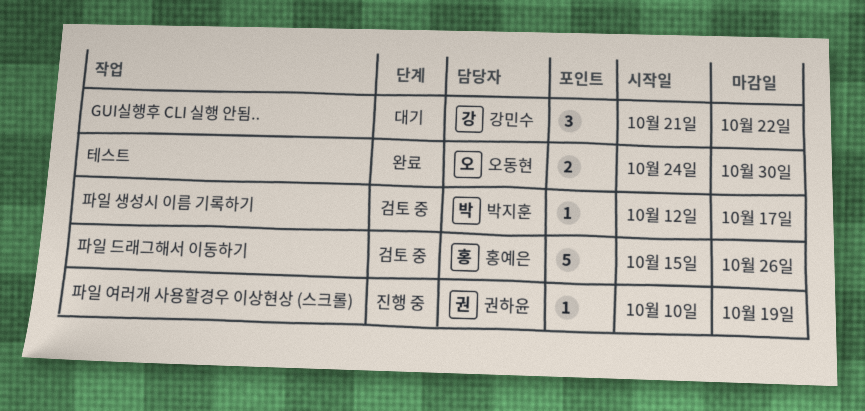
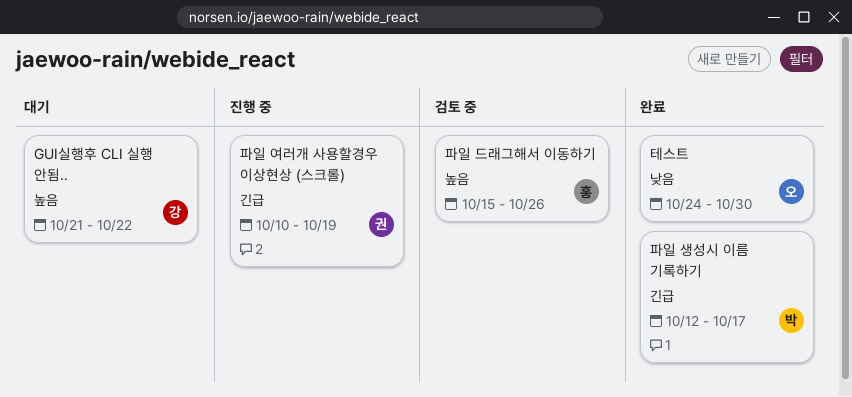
파일 생성시 이름 기록하기, status: 검토 중 -> 완료

